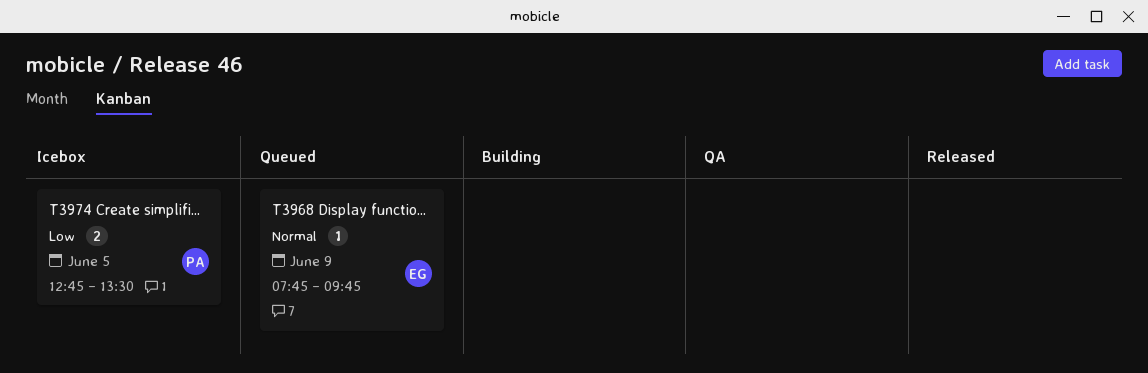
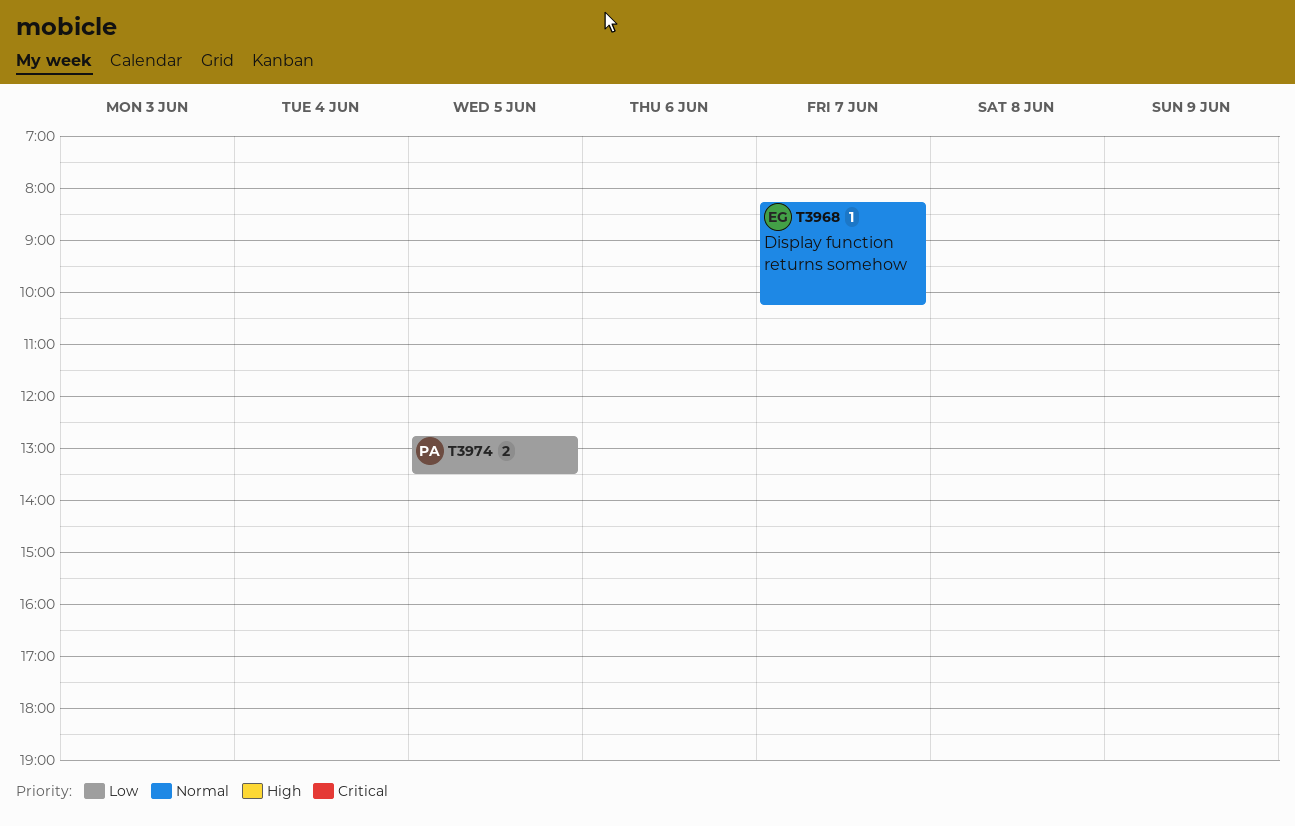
T3968, day: Jun 9 -> Jun 7
T3968, begins: 07:45 -> 08:15
T3968, ends: 09:45 -> 10:15

